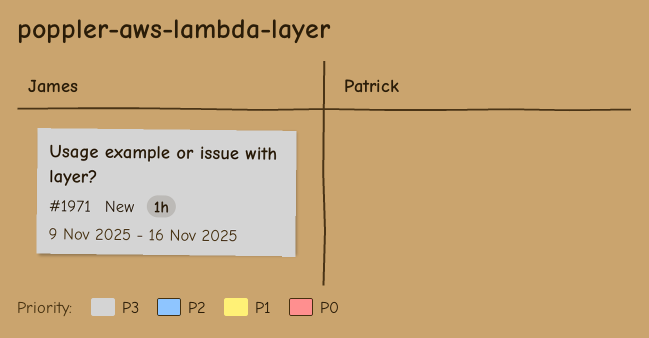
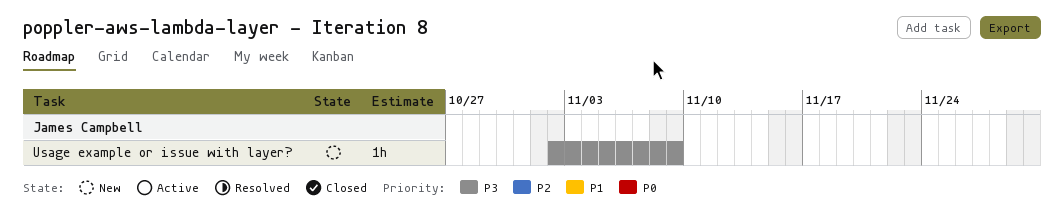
Usage example or issue with layer?, start: Nov 9 -> Nov 2
Usage example or issue with layer?, due: Nov 16 -> Nov 9

